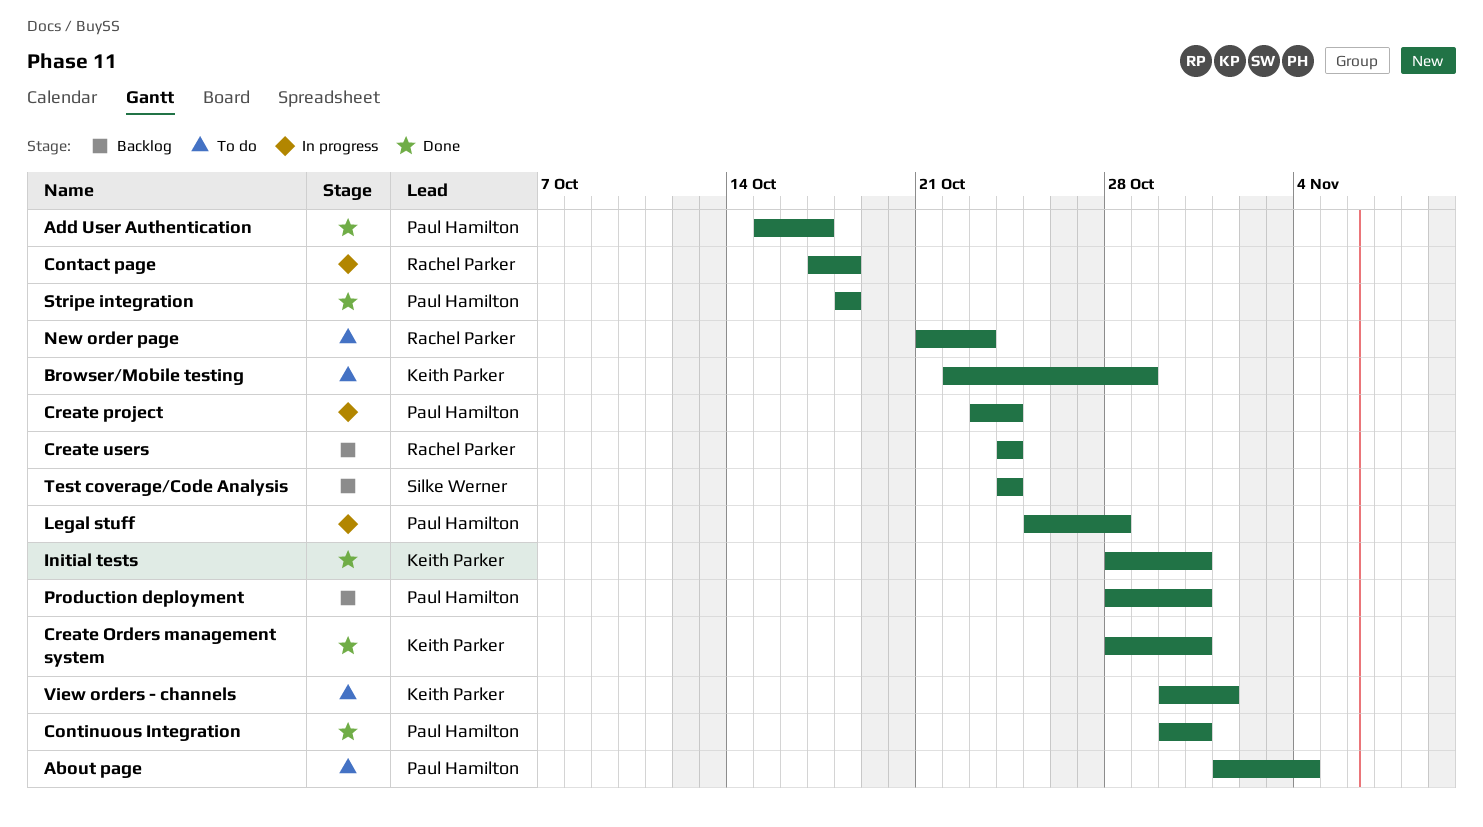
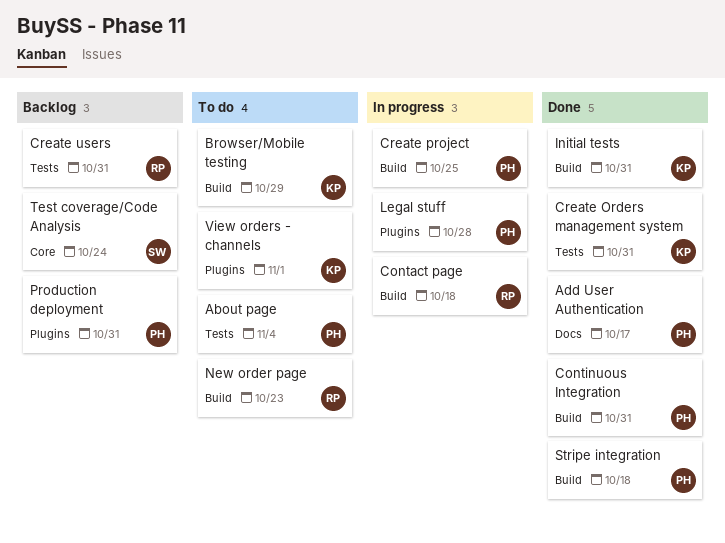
Create project, due: Oct 24 -> Oct 25
Create users, due: Oct 24 -> Oct 31

